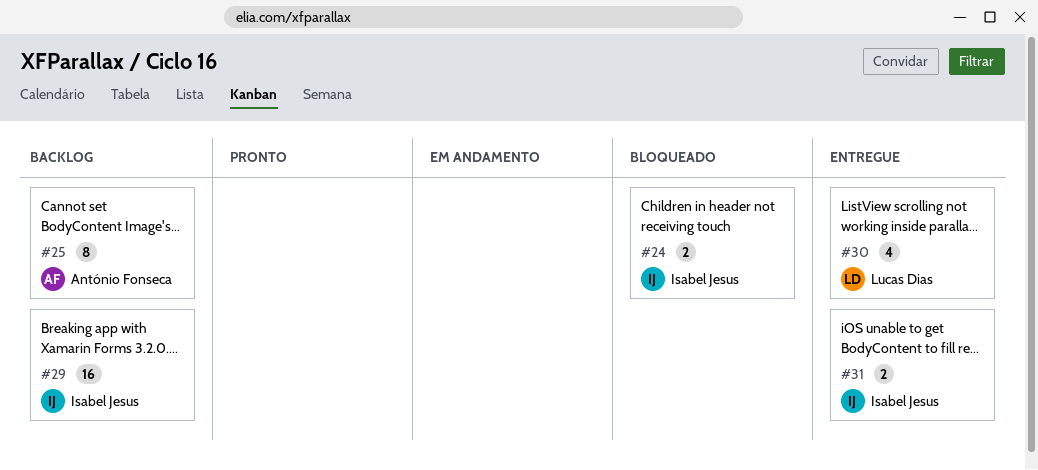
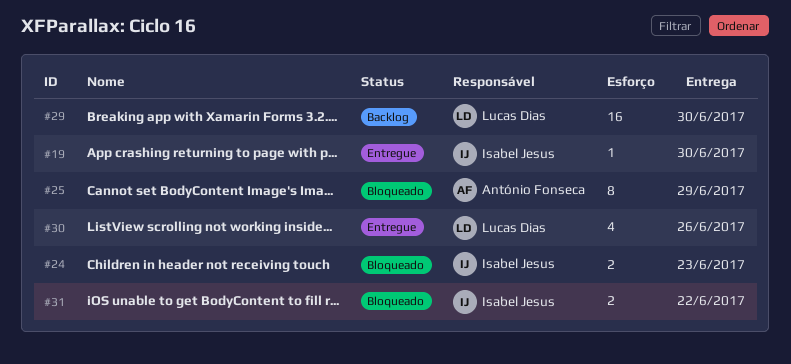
#19: none -> present
#25, status: Backlog -> Bloqueado
#29, owner: Isabel Jesus -> Lucas Dias
#31, status: Entregue -> Bloqueado

